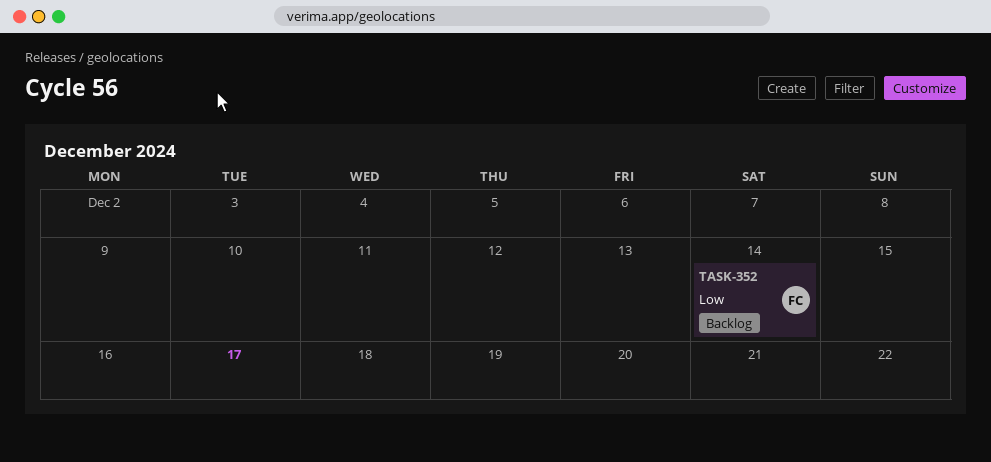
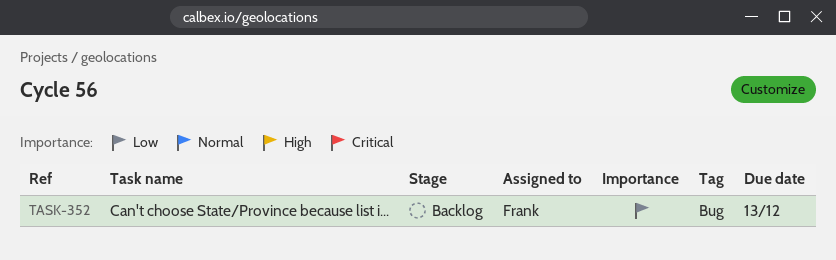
TASK-352, due: Dec 14 -> Dec 13

